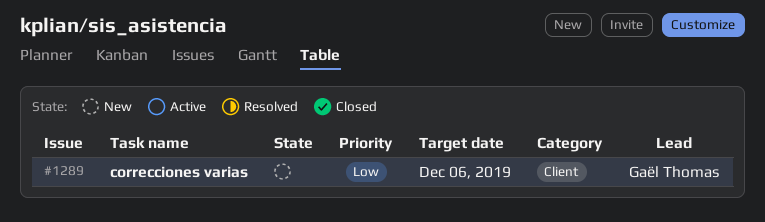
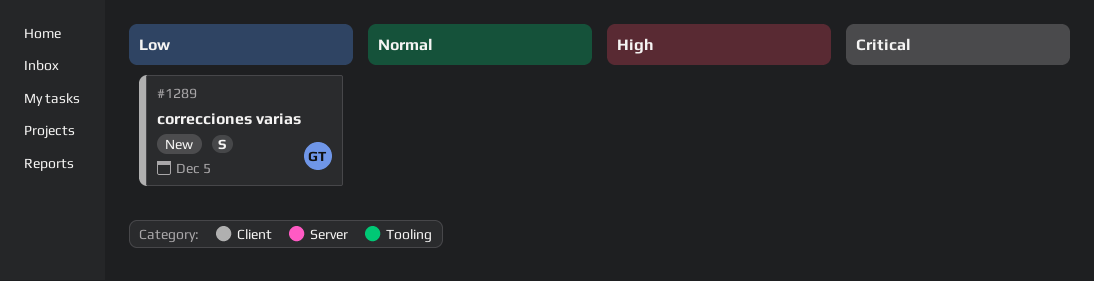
#1289, due: Dec 6 -> Dec 5

